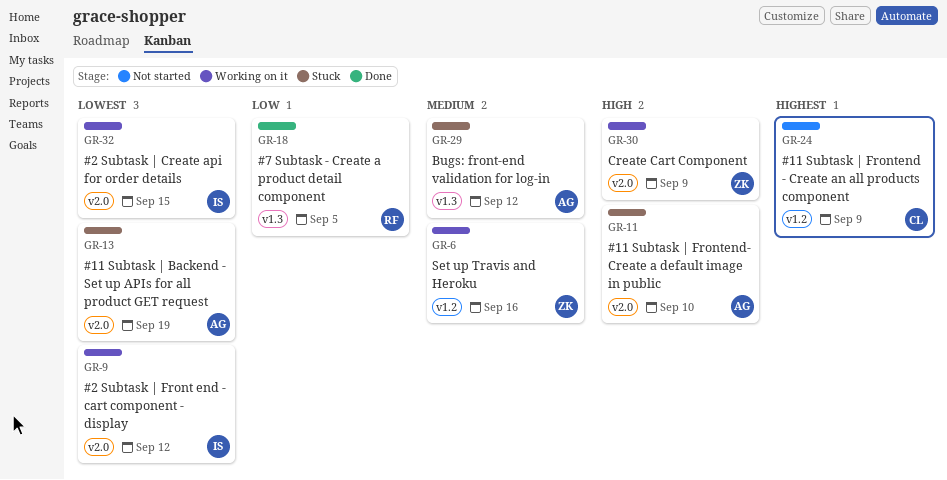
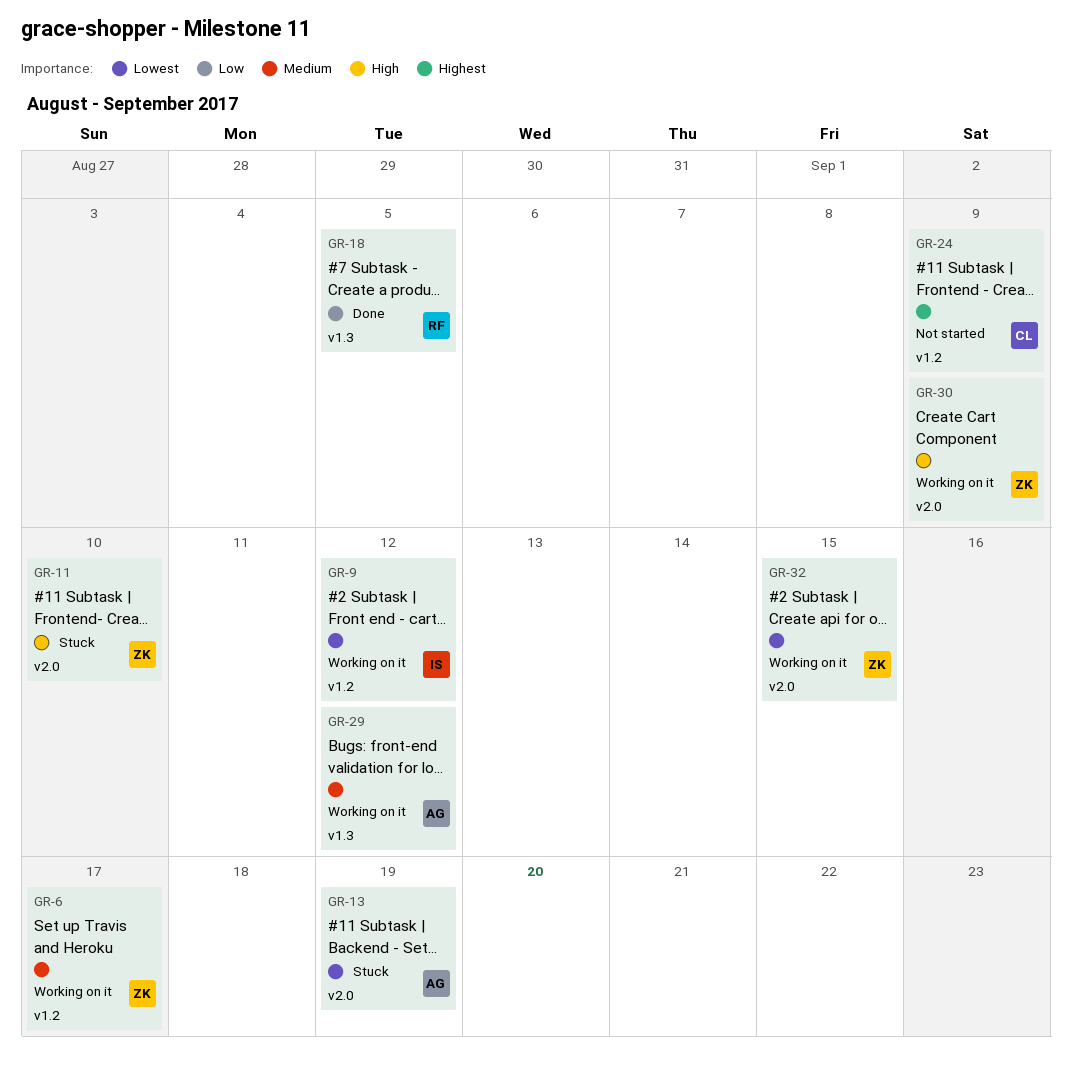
GR-6, due: Sep 16 -> Sep 17
GR-9, label: v2.0 -> v1.2
GR-11, owner: AG -> ZK
GR-29, status: Stuck -> Working on it
GR-32, owner: IS -> ZK

